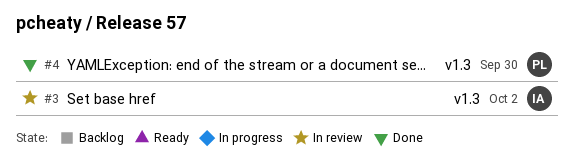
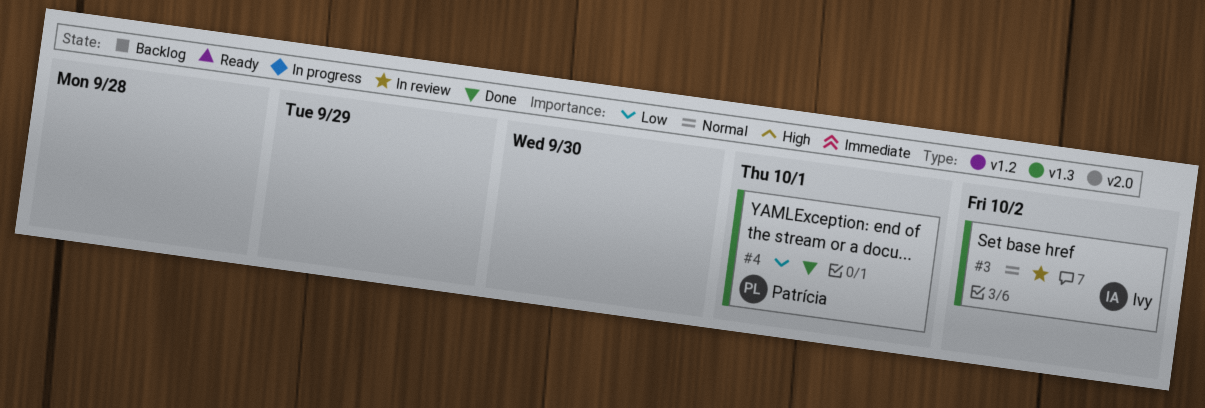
#4, due: Sep 30 -> Oct 1

